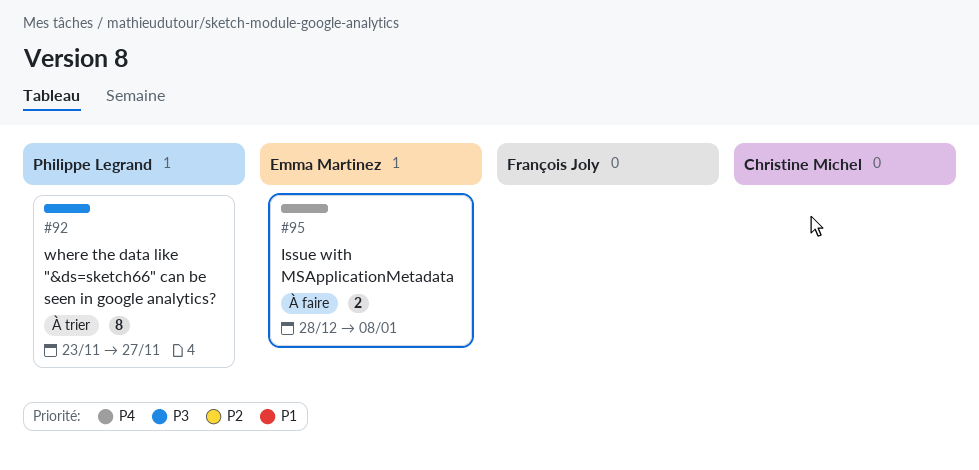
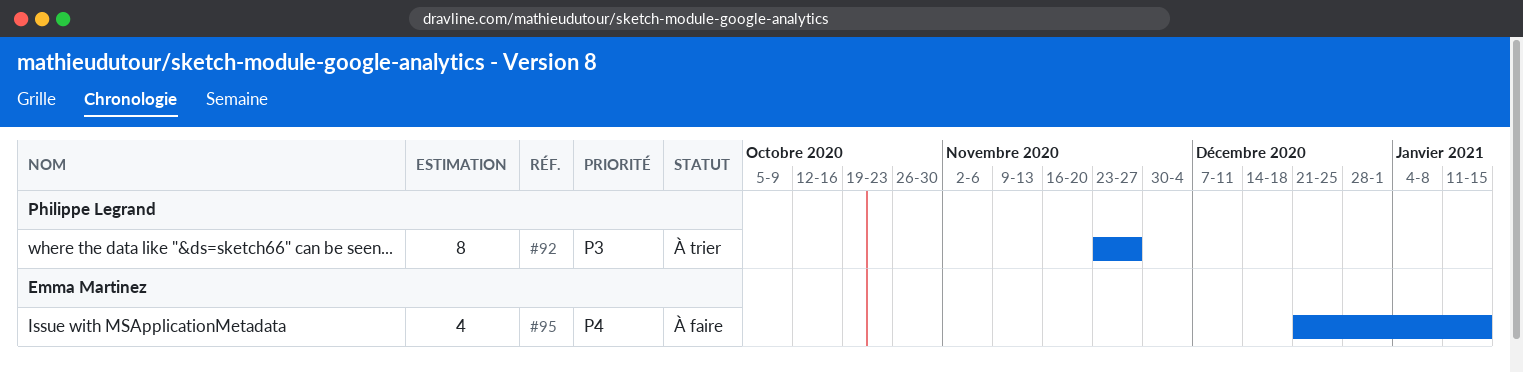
#95, estimate: 2 -> 4
#95, start: Dec 28 -> Dec 21
#95, due: Jan 8 -> Jan 15

